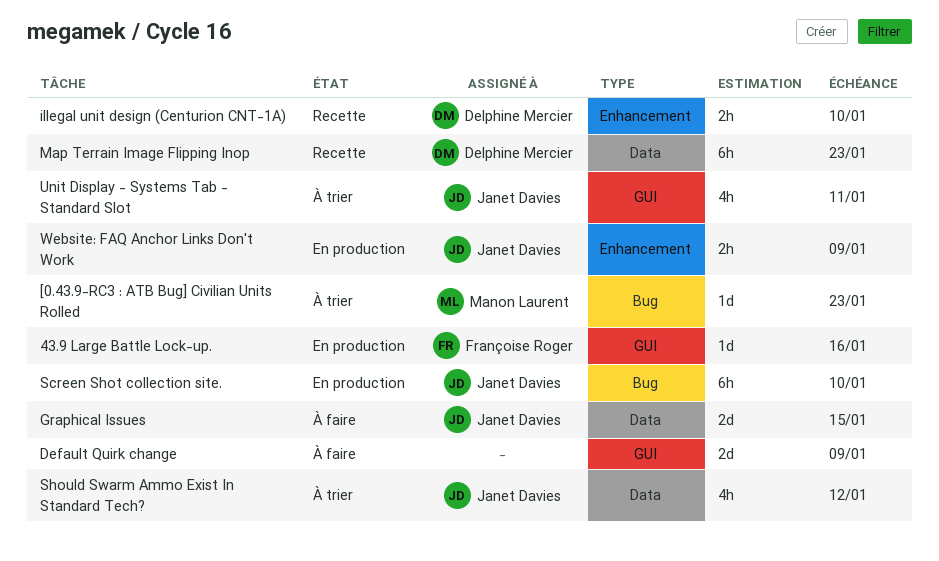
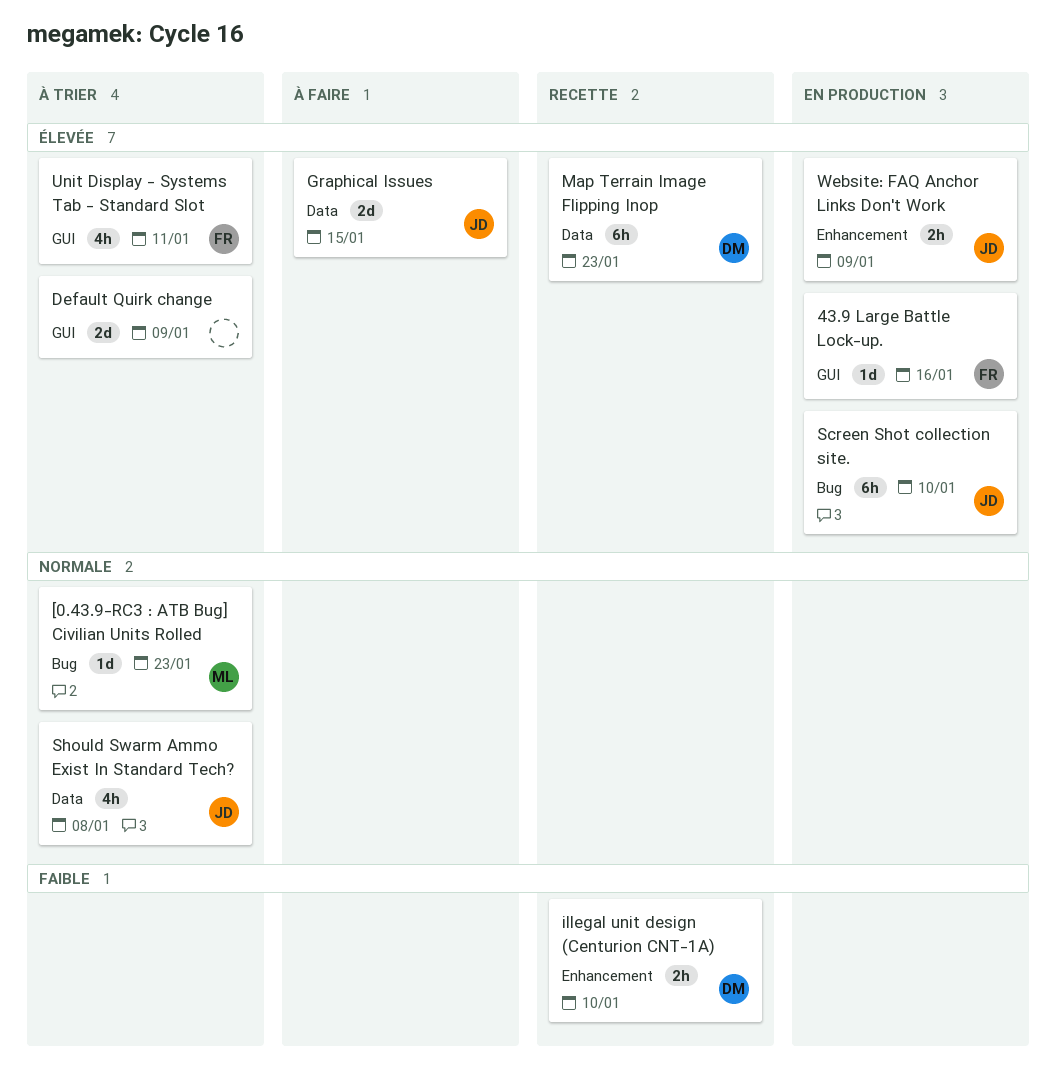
Default Quirk change, status: À faire -> À trier
Should Swarm Ammo Exist In Standard Tech?, due: Jan 12 -> Jan 8
Unit Display - Systems Tab - Standard Slot, owner: Janet Davies -> Françoise Roger

